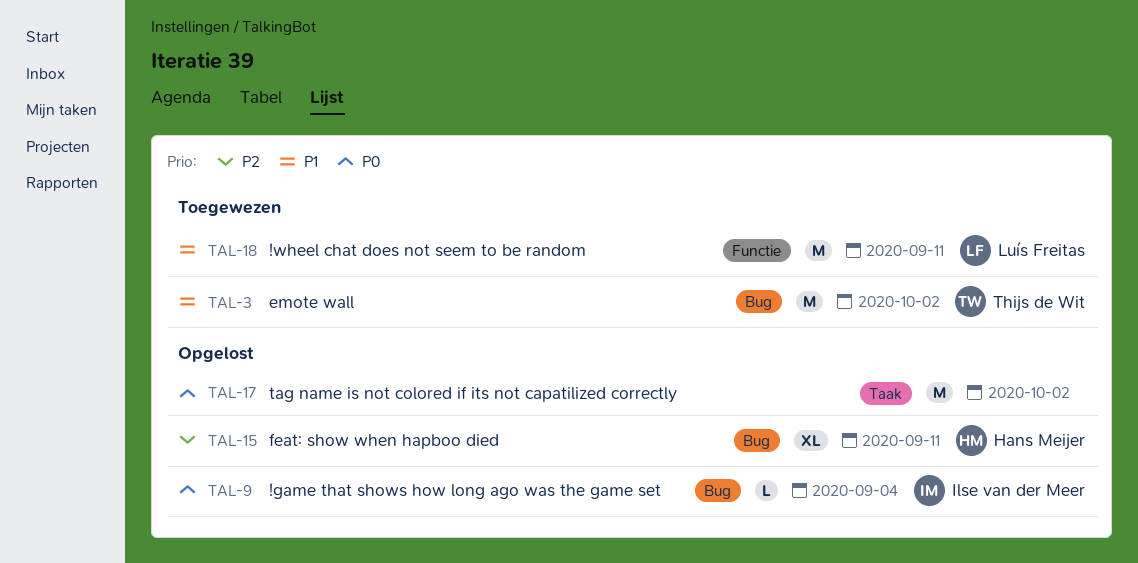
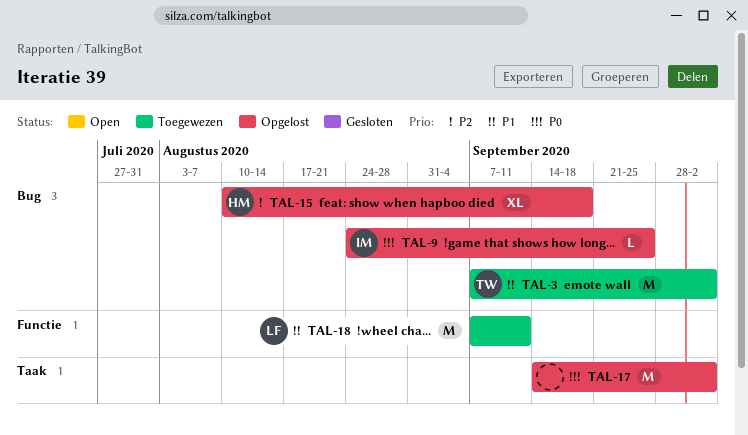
TAL-9, due: Sep 4 -> Sep 25
TAL-15, due: Sep 11 -> Sep 18

